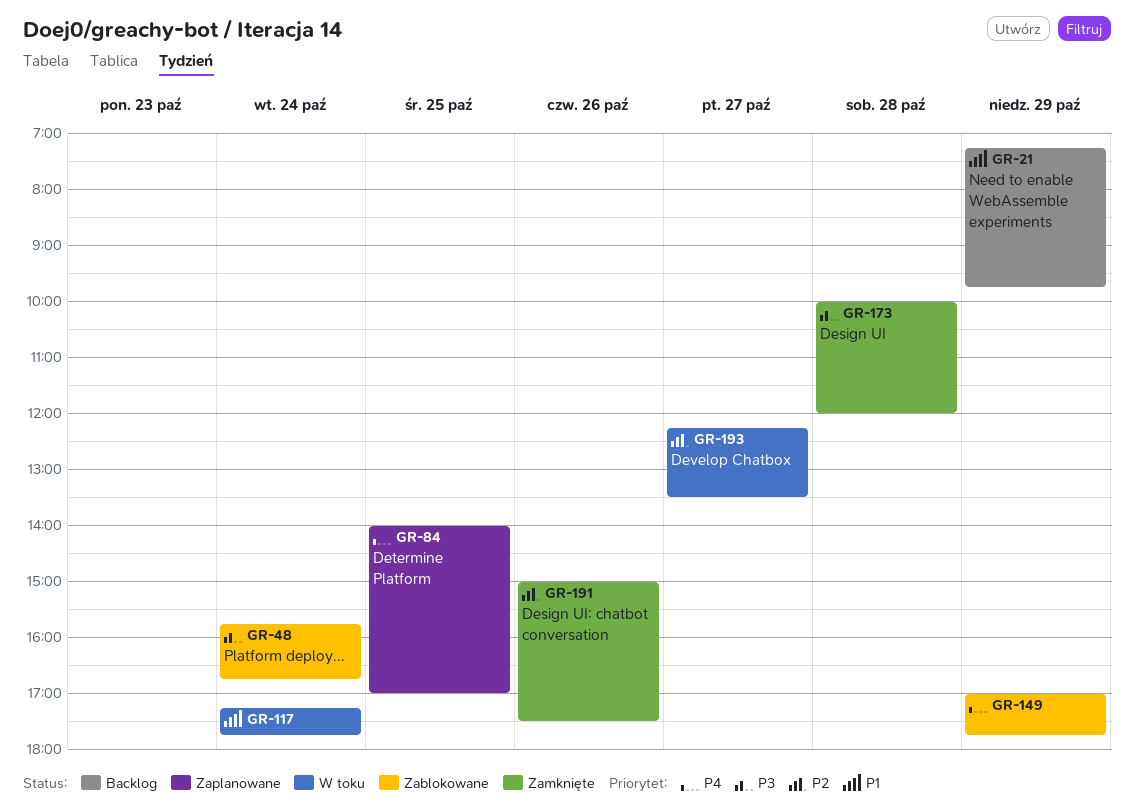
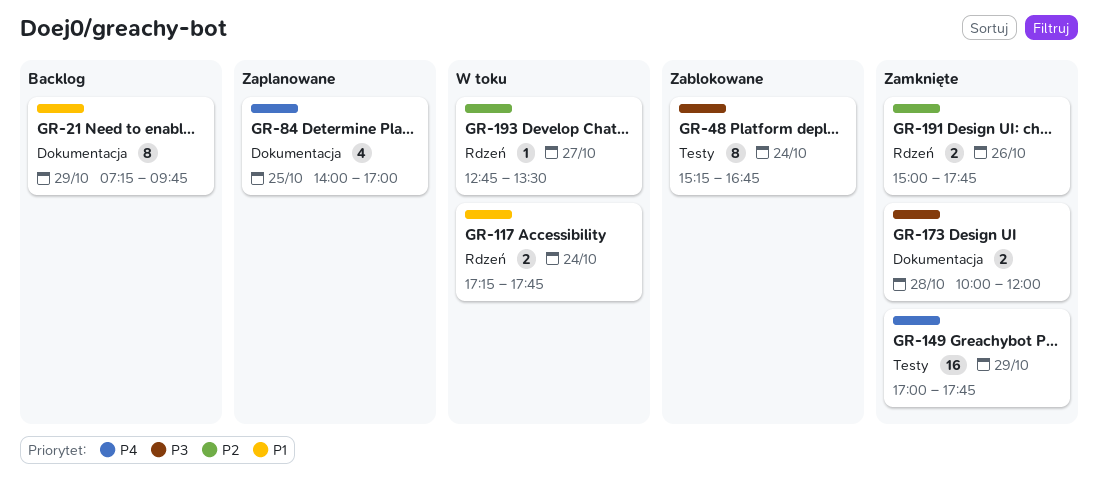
GR-48, begins: 15:45 -> 15:15
GR-149, status: Zablokowane -> Zamknięte
GR-191, ends: 17:30 -> 17:45
GR-193, begins: 12:15 -> 12:45

